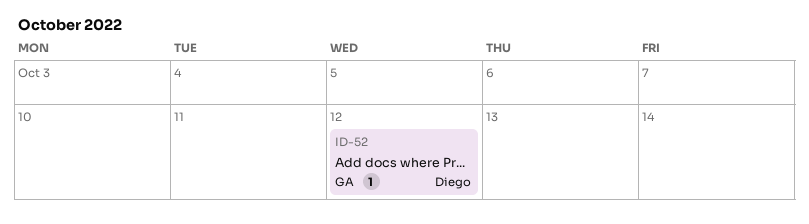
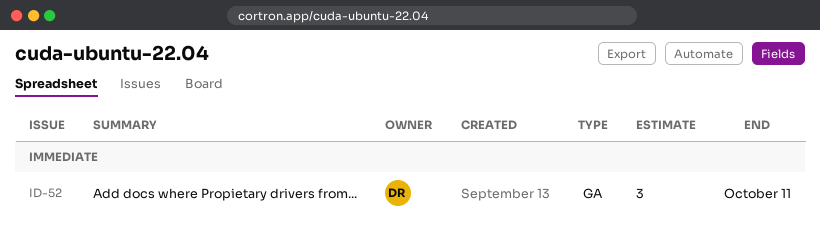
ID-52, estimate: 1 -> 3
ID-52, due: Oct 12 -> Oct 11

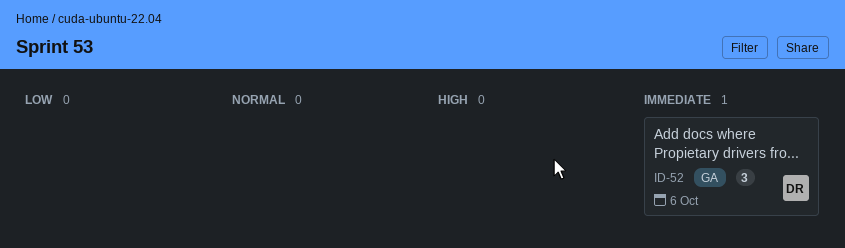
ID-52, due: Oct 11 -> Oct 6

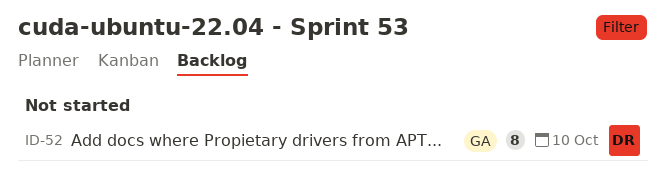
ID-52, estimate: 3 -> 8
ID-52, due: Oct 6 -> Oct 10

